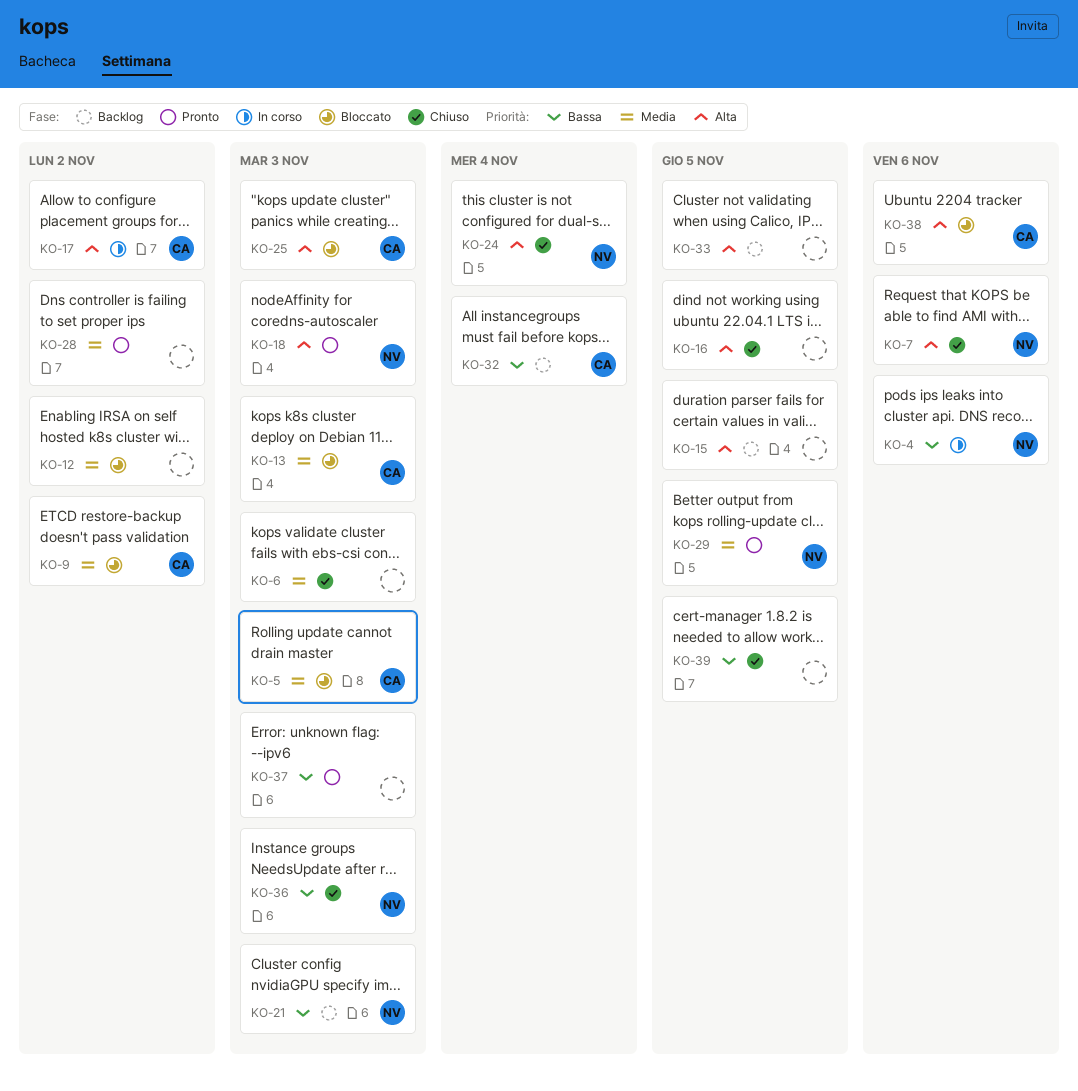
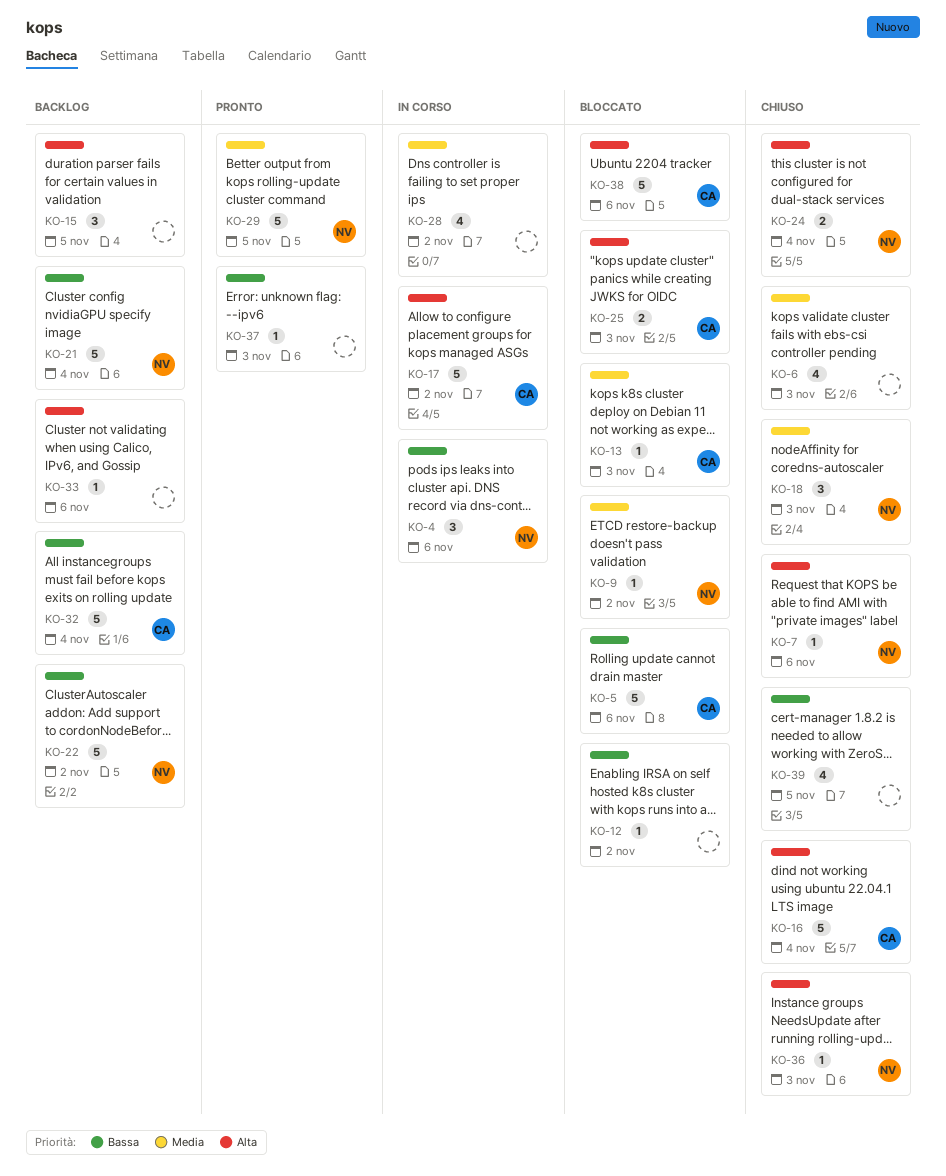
KO-5, priority: Media -> Bassa
KO-5, due: Nov 3 -> Nov 6
KO-9, owner: CA -> NV
KO-12, priority: Media -> Bassa
KO-16, owner: none -> CA
KO-16, due: Nov 5 -> Nov 4
KO-18, status: Pronto -> Chiuso
KO-18, priority: Alta -> Media
KO-21, due: Nov 3 -> Nov 4
KO-22: none -> present
KO-28, status: Pronto -> In corso
KO-33, due: Nov 5 -> Nov 6
KO-36, priority: Bassa -> Alta

